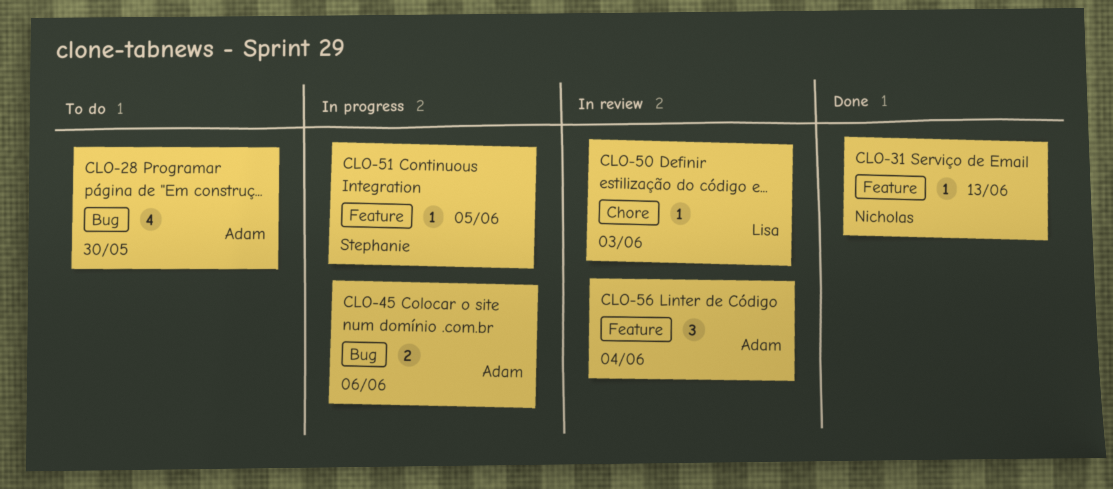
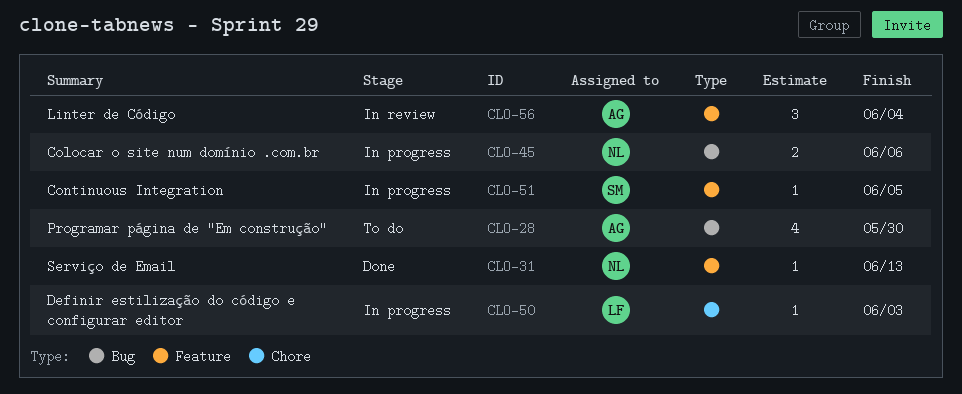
CLO-45, owner: Adam -> Nicholas
CLO-50, status: In review -> In progress

